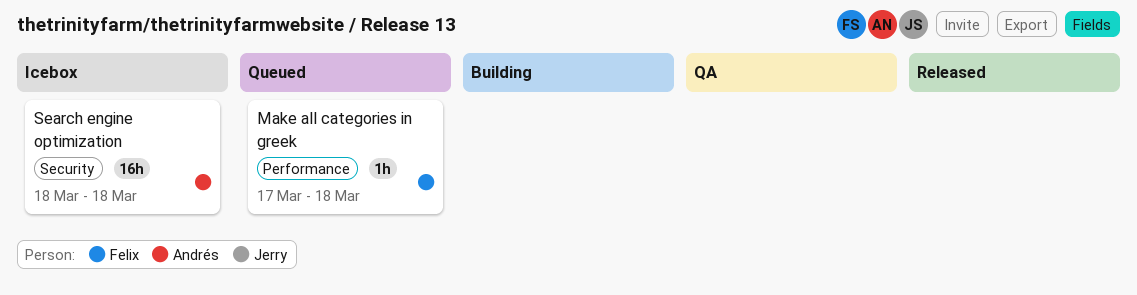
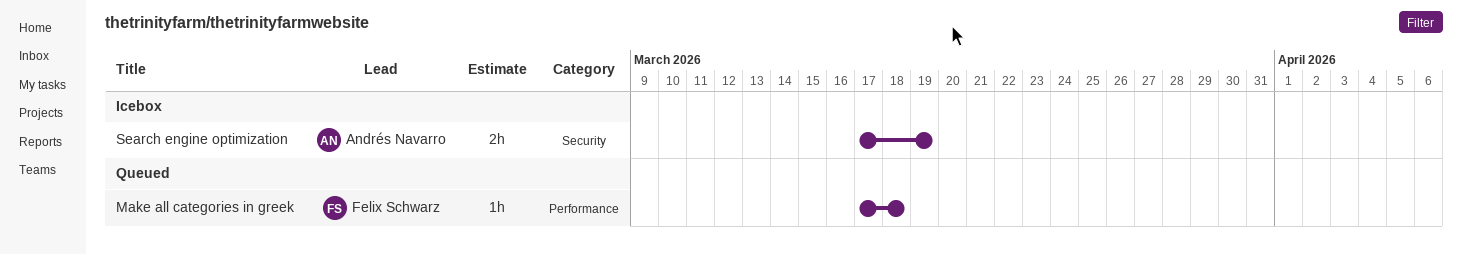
Search engine optimization, estimate: 16h -> 2h
Search engine optimization, start: Mar 18 -> Mar 17
Search engine optimization, due: Mar 18 -> Mar 19

